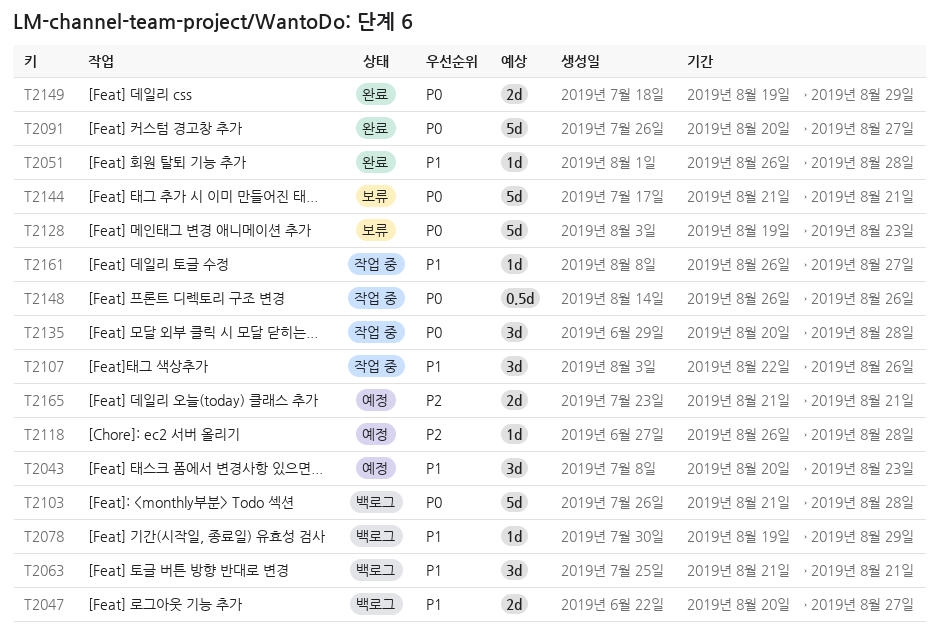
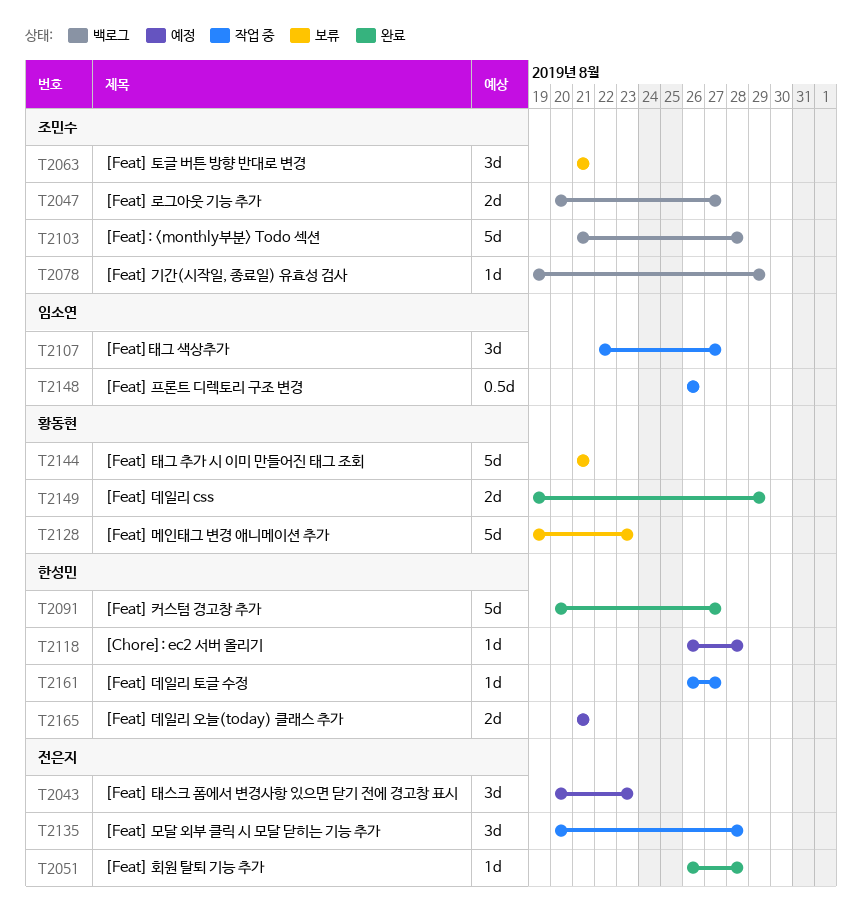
T2063, status: 백로그 -> 보류
T2107, due: Aug 26 -> Aug 27

